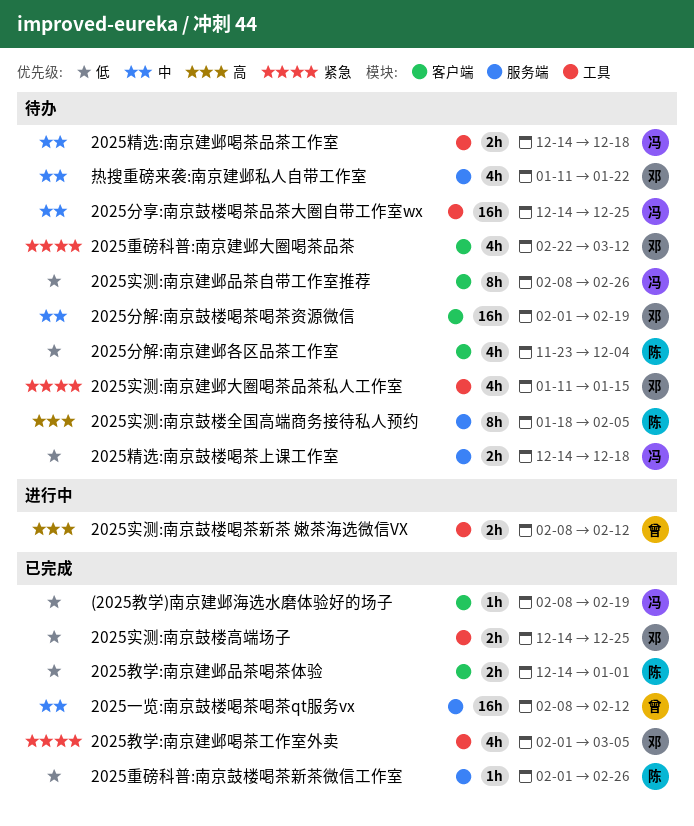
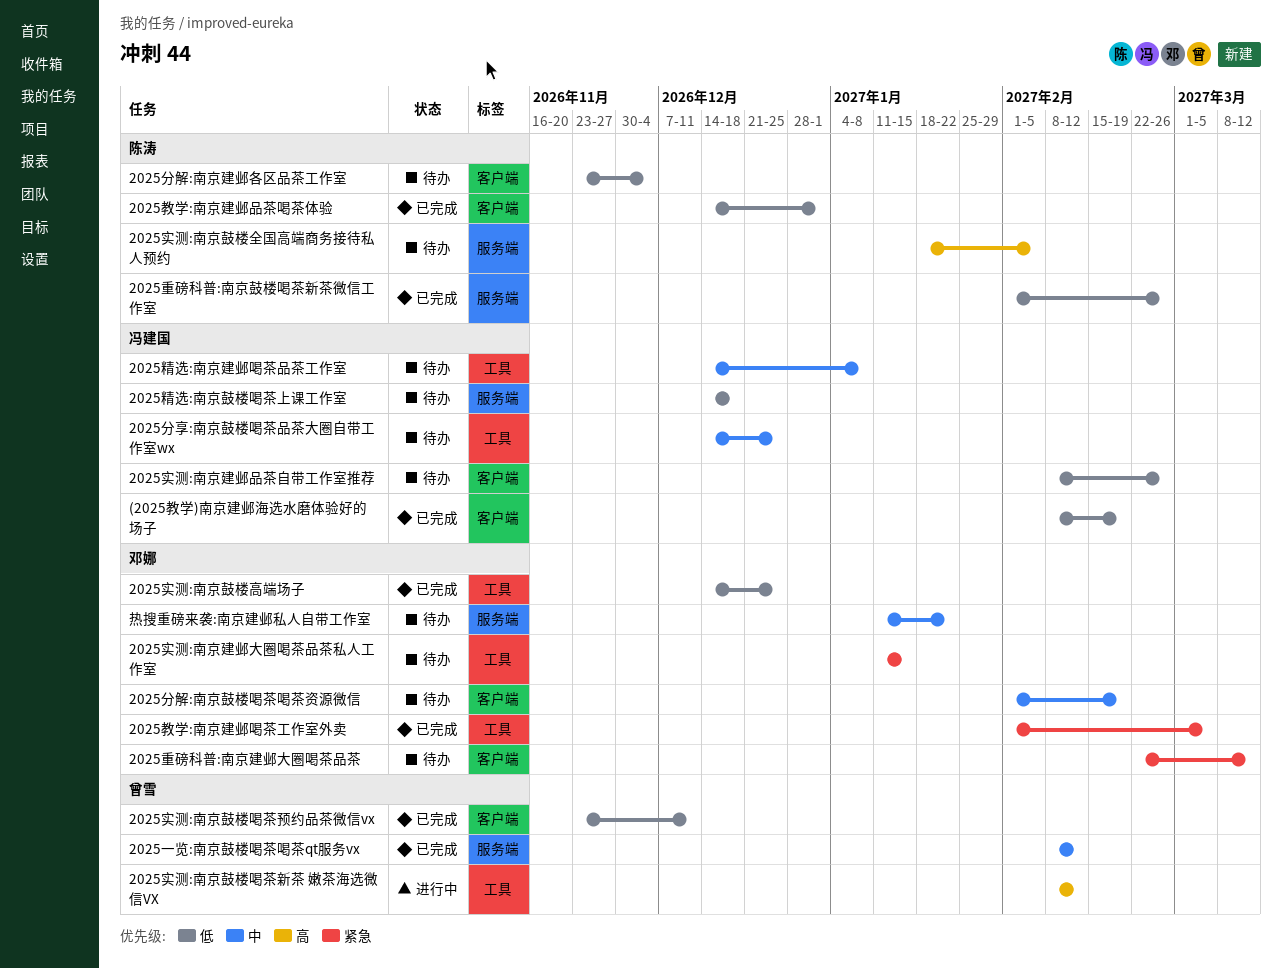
2025实测:南京鼓楼喝茶预约品茶微信vx: none -> present
2025精选:南京建邺喝茶品茶工作室, due: Dec 18 -> Jan 8

